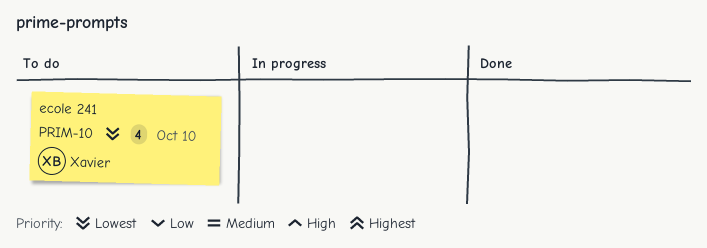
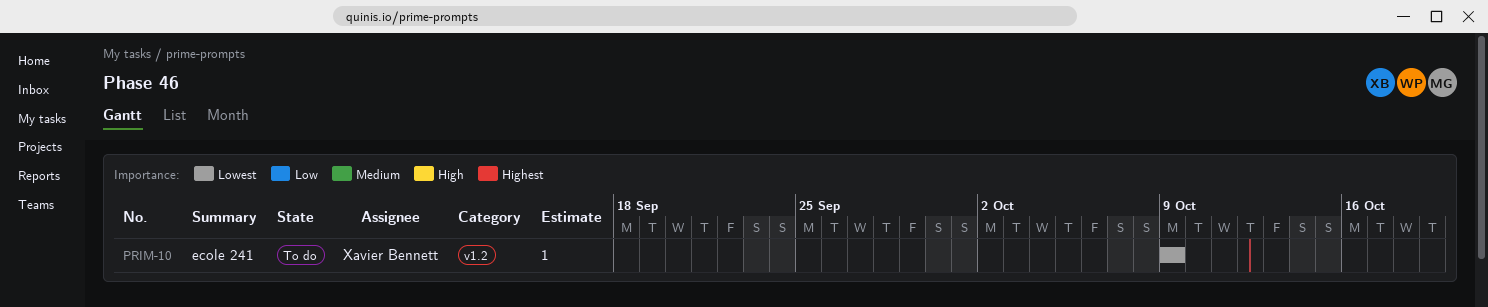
PRIM-10, estimate: 4 -> 1
PRIM-10, due: Oct 10 -> Oct 9

